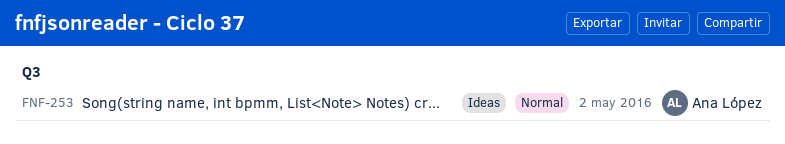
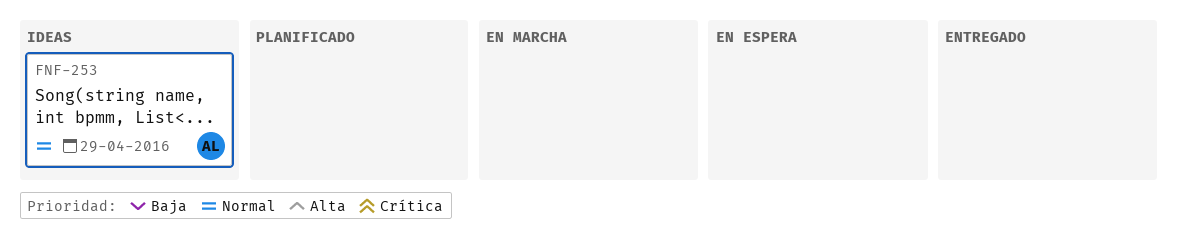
FNF-253, due: May 2 -> Apr 29

